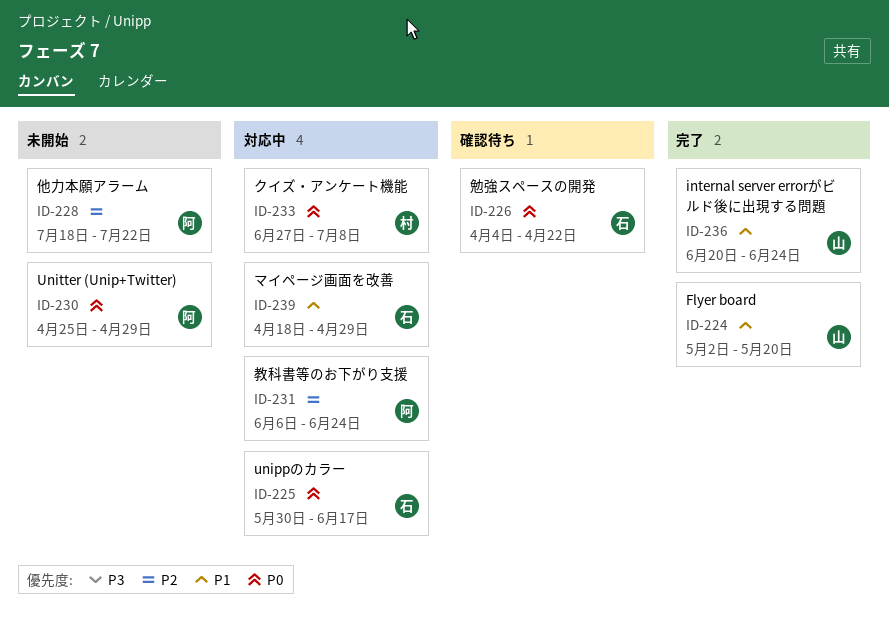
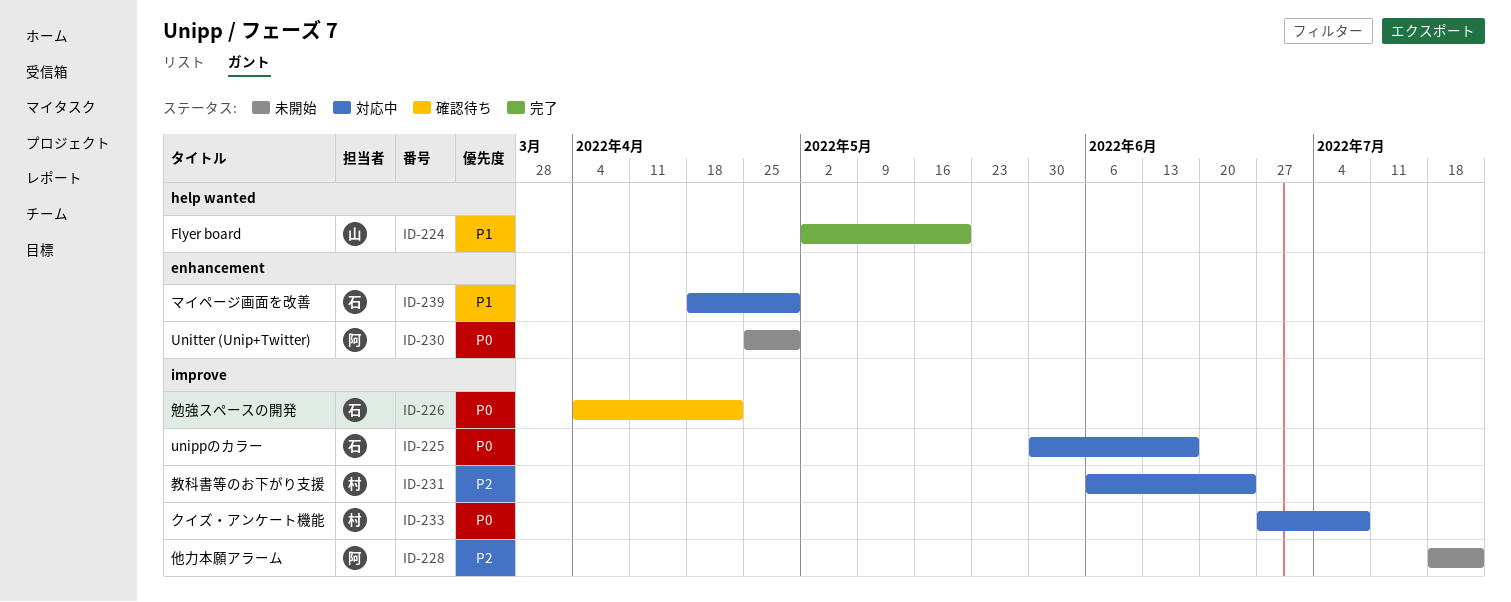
ID-231, owner: 阿 -> 村
ID-236: present -> none

